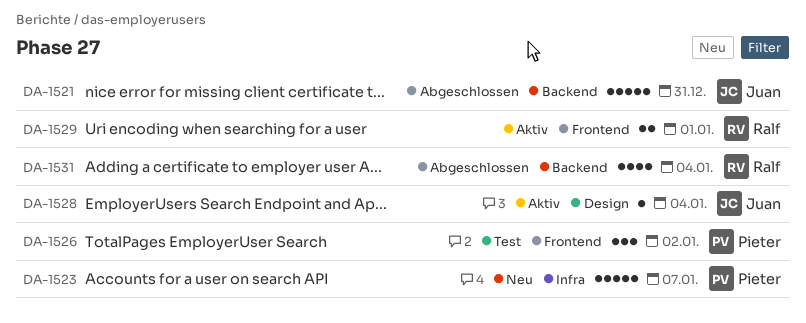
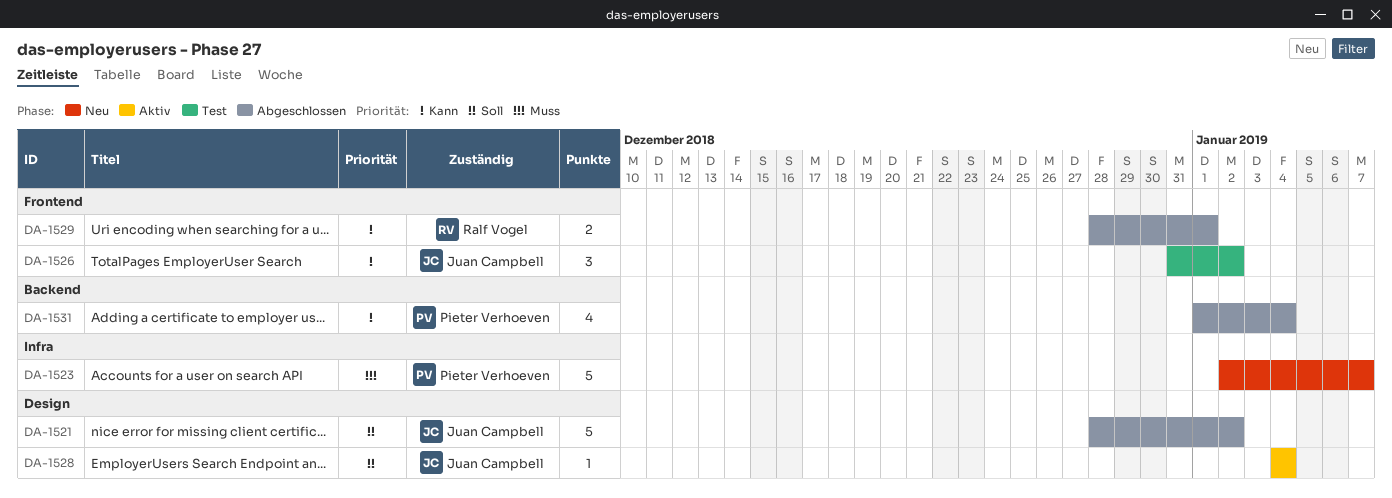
DA-1521, label: Backend -> Design
DA-1521, due: Dec 31 -> Jan 2
DA-1526, owner: Pieter Verhoeven -> Juan Campbell
DA-1529, status: Aktiv -> Abgeschlossen
DA-1531, owner: Ralf Vogel -> Pieter Verhoeven

